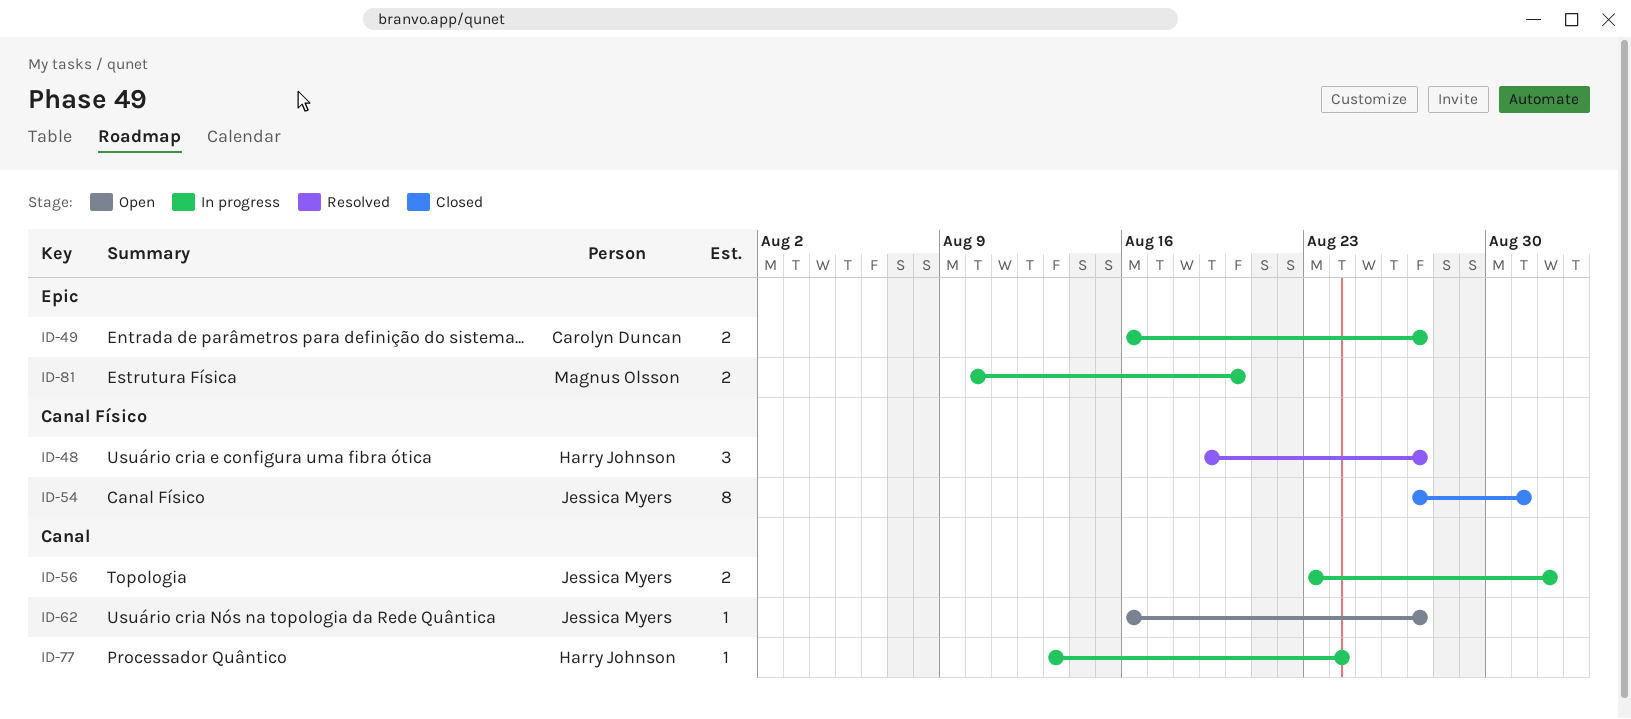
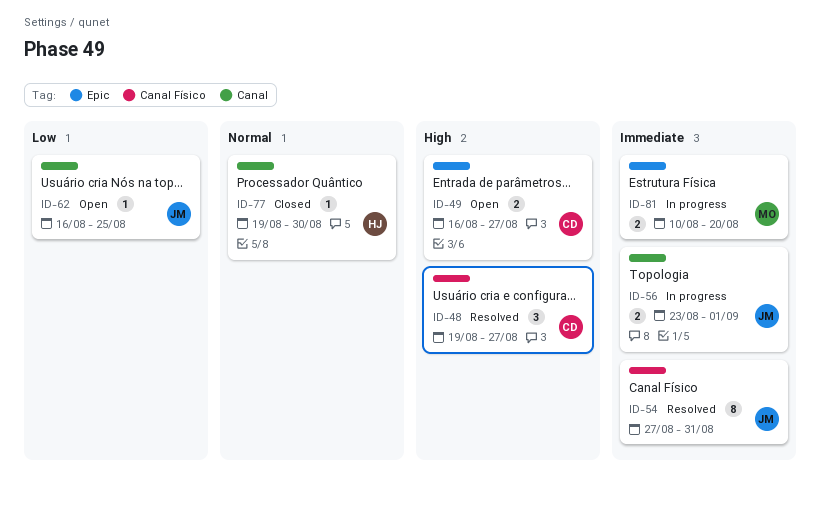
ID-48, owner: Harry Johnson -> Carolyn Duncan
ID-49, status: In progress -> Open
ID-54, status: Closed -> Resolved
ID-62, due: Aug 27 -> Aug 25
ID-77, status: In progress -> Closed
ID-77, start: Aug 13 -> Aug 19
ID-77, due: Aug 24 -> Aug 30

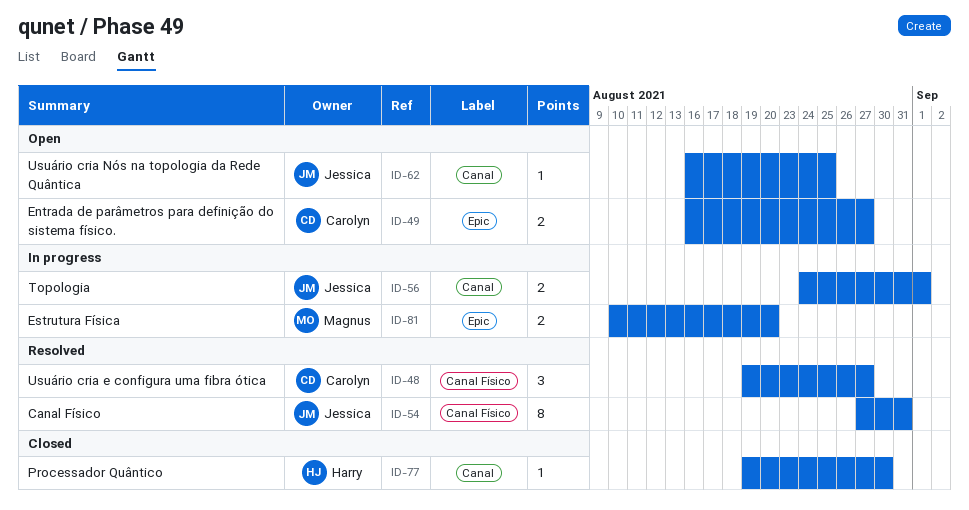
ID-56, start: Aug 23 -> Aug 24

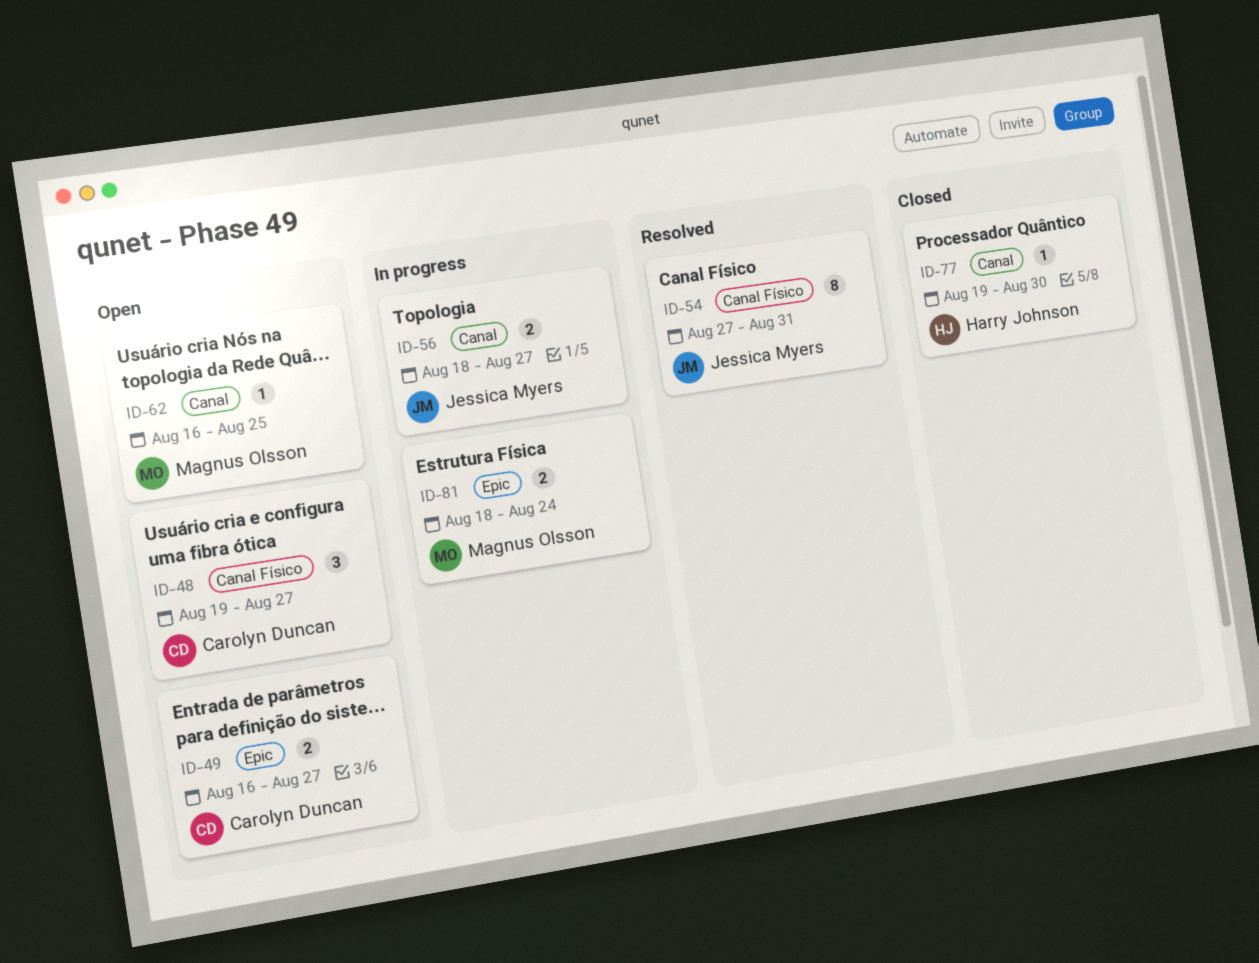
ID-48, status: Resolved -> Open
ID-56, start: Aug 24 -> Aug 18
ID-56, due: Sep 1 -> Aug 27
ID-62, owner: Jessica Myers -> Magnus Olsson
ID-81, start: Aug 10 -> Aug 18
ID-81, due: Aug 20 -> Aug 24

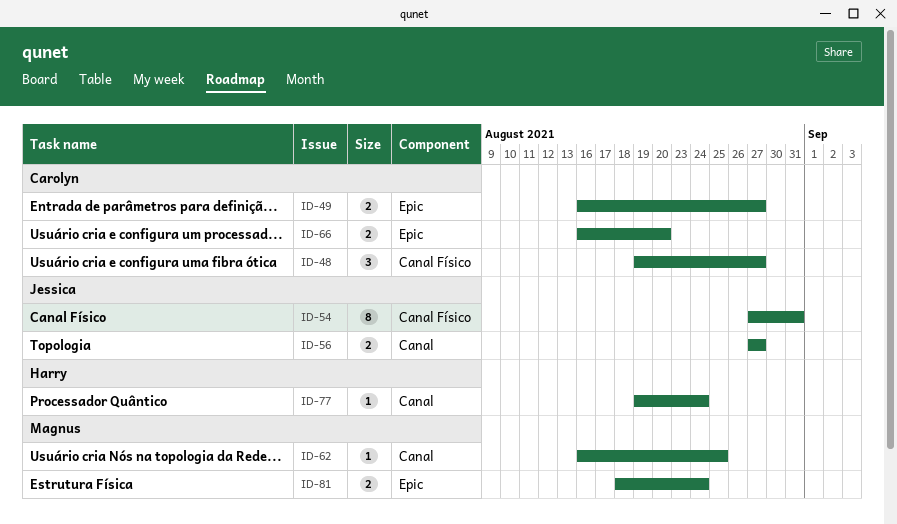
ID-56, start: Aug 18 -> Aug 27
ID-66: none -> present
ID-77, due: Aug 30 -> Aug 24

